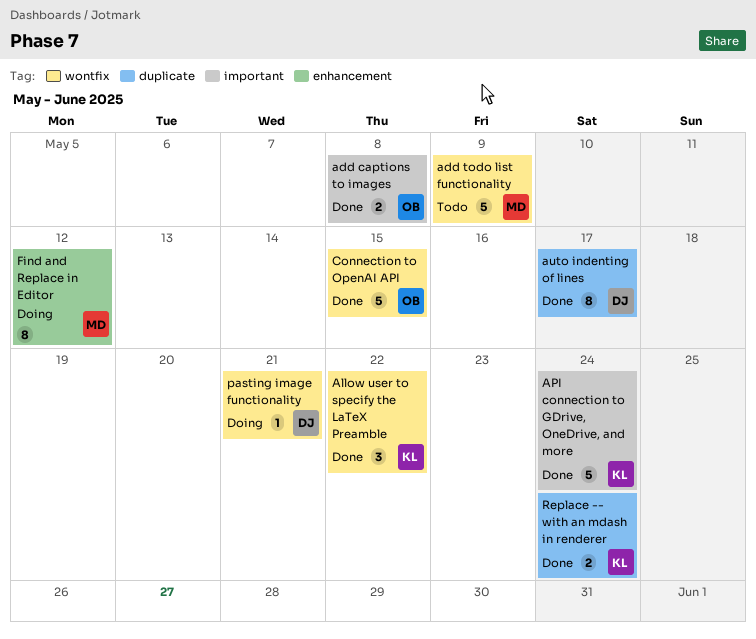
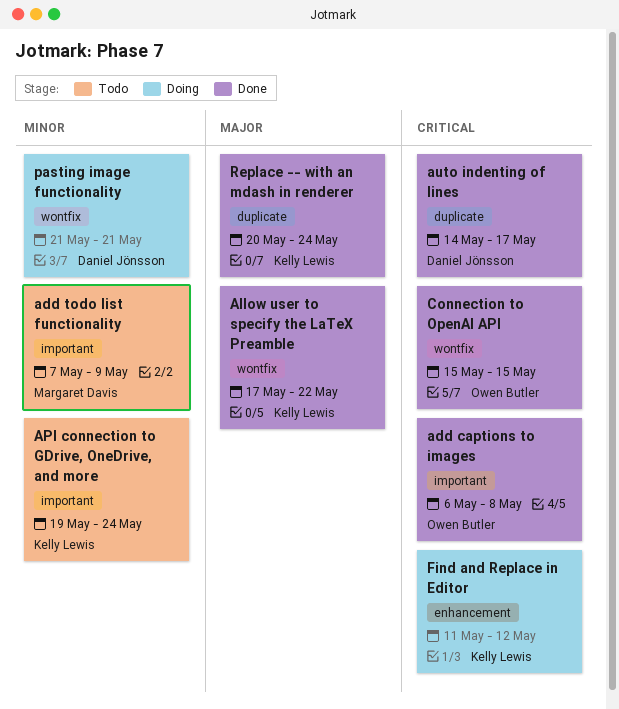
add todo list functionality, label: wontfix -> important
API connection to GDrive, OneDrive, and more, status: Done -> Todo
Find and Replace in Editor, owner: Margaret Davis -> Kelly Lewis

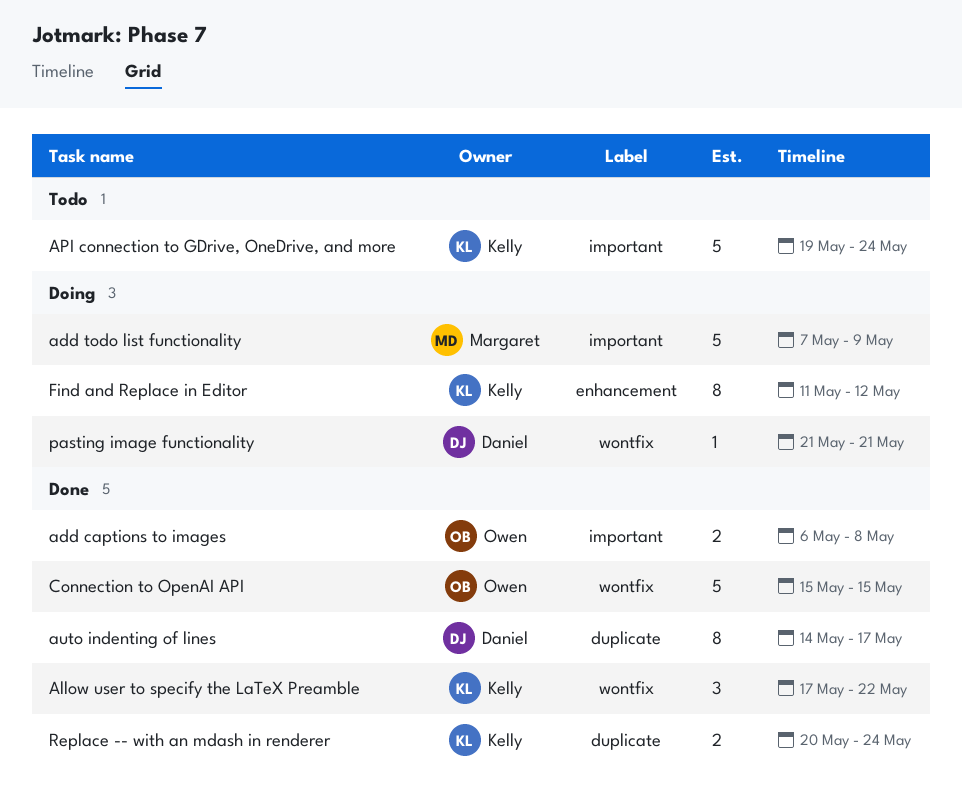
add todo list functionality, status: Todo -> Doing

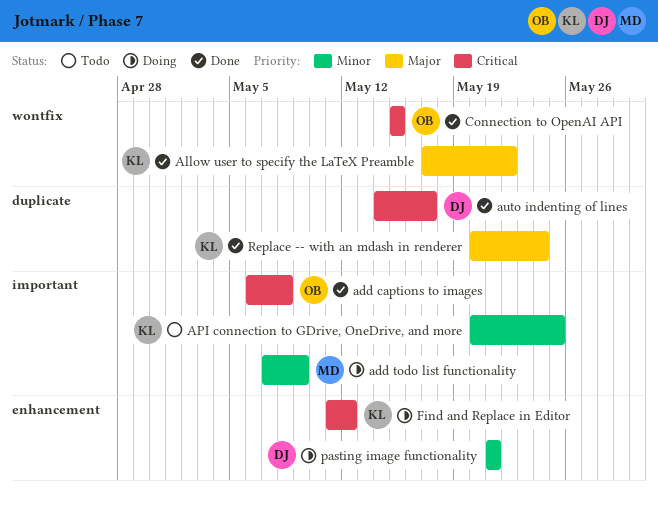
API connection to GDrive, OneDrive, and more, start: May 19 -> May 20
API connection to GDrive, OneDrive, and more, due: May 24 -> May 25
pasting image functionality, label: wontfix -> enhancement

